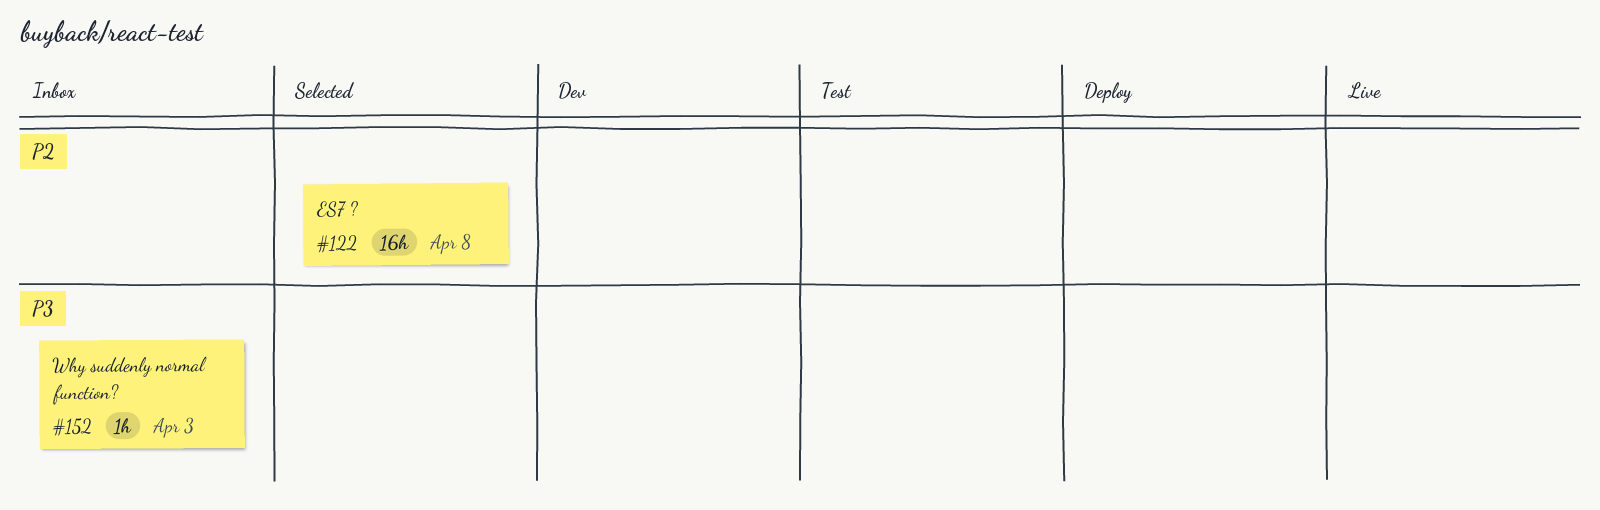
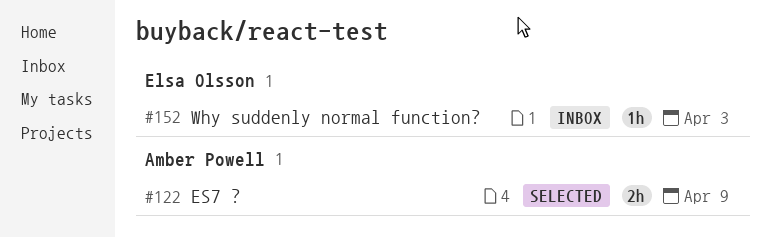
#122, estimate: 16h -> 2h
#122, due: Apr 8 -> Apr 9

